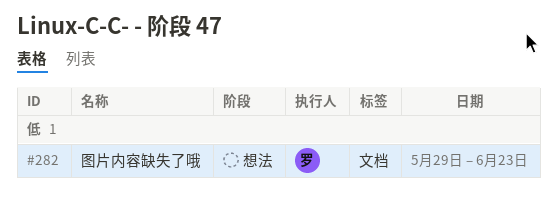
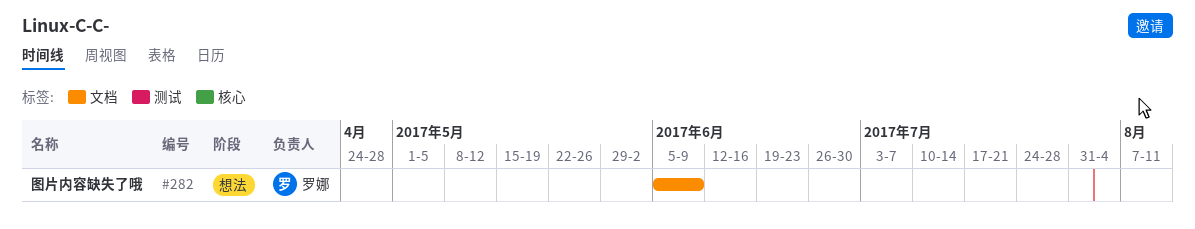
#282, start: May 29 -> Jun 5
#282, due: Jun 23 -> Jun 9

